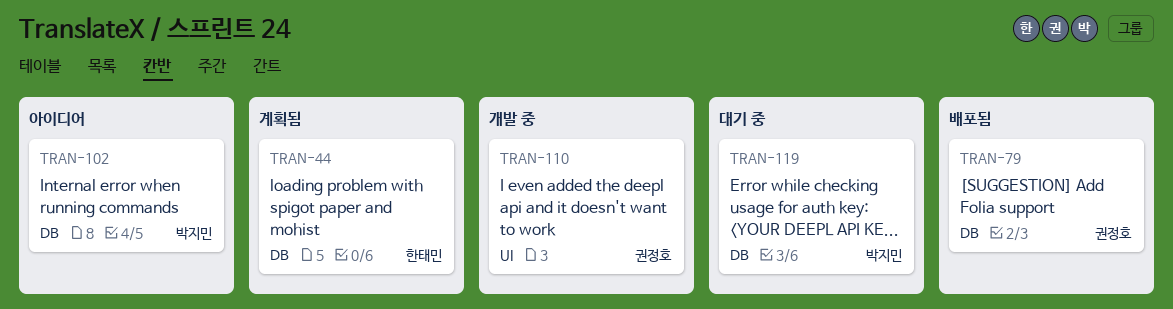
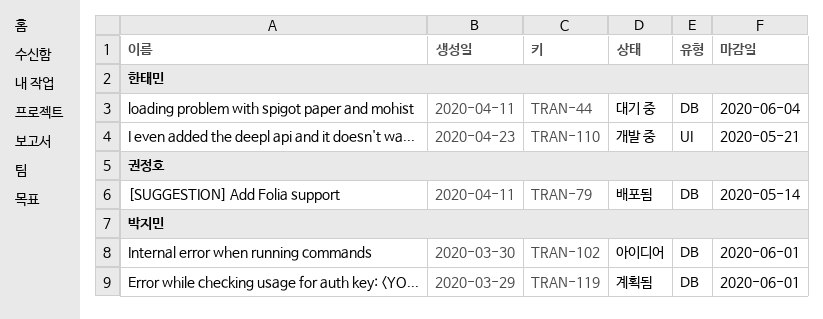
TRAN-44, status: 계획됨 -> 대기 중
TRAN-110, owner: 권정호 -> 한태민
TRAN-119, status: 대기 중 -> 계획됨

